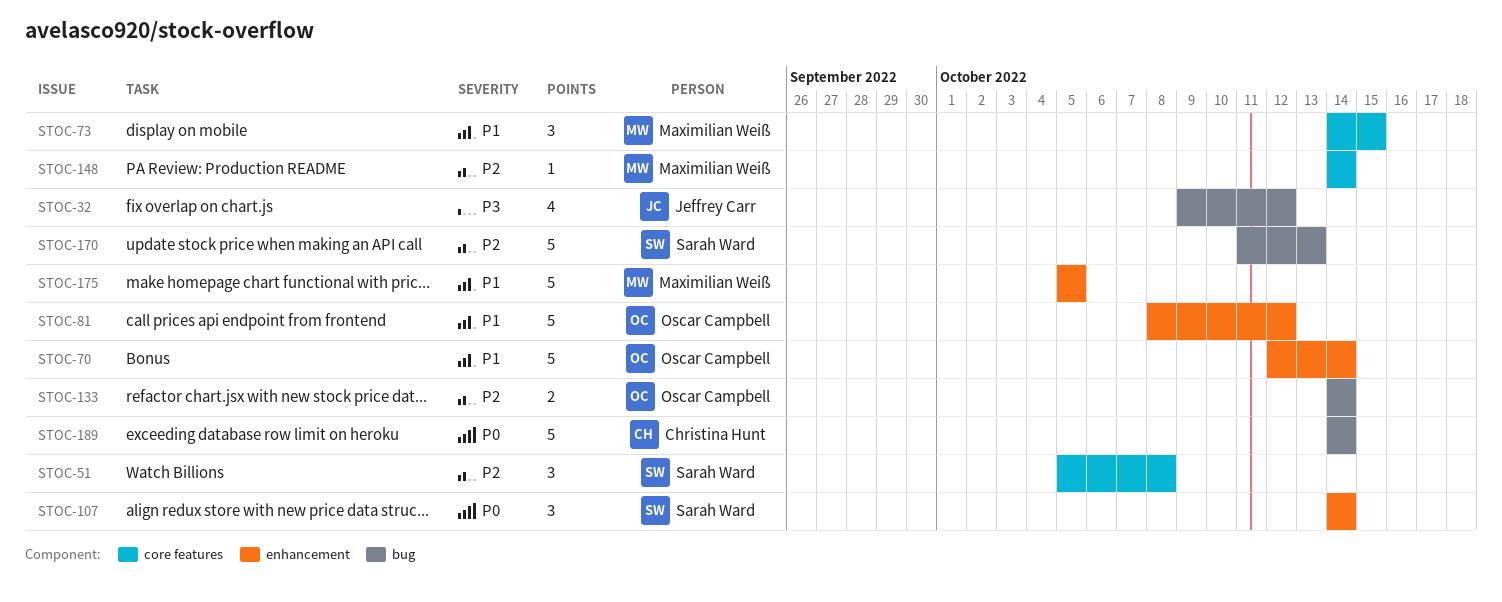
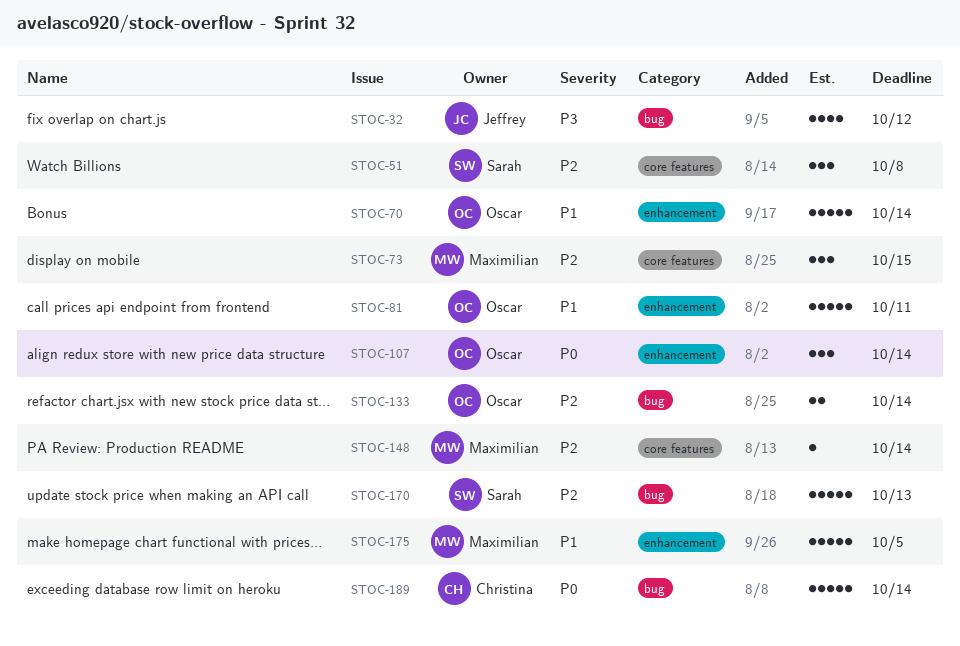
STOC-73, priority: P1 -> P2
STOC-81, due: Oct 12 -> Oct 11
STOC-107, owner: Sarah Ward -> Oscar Campbell

